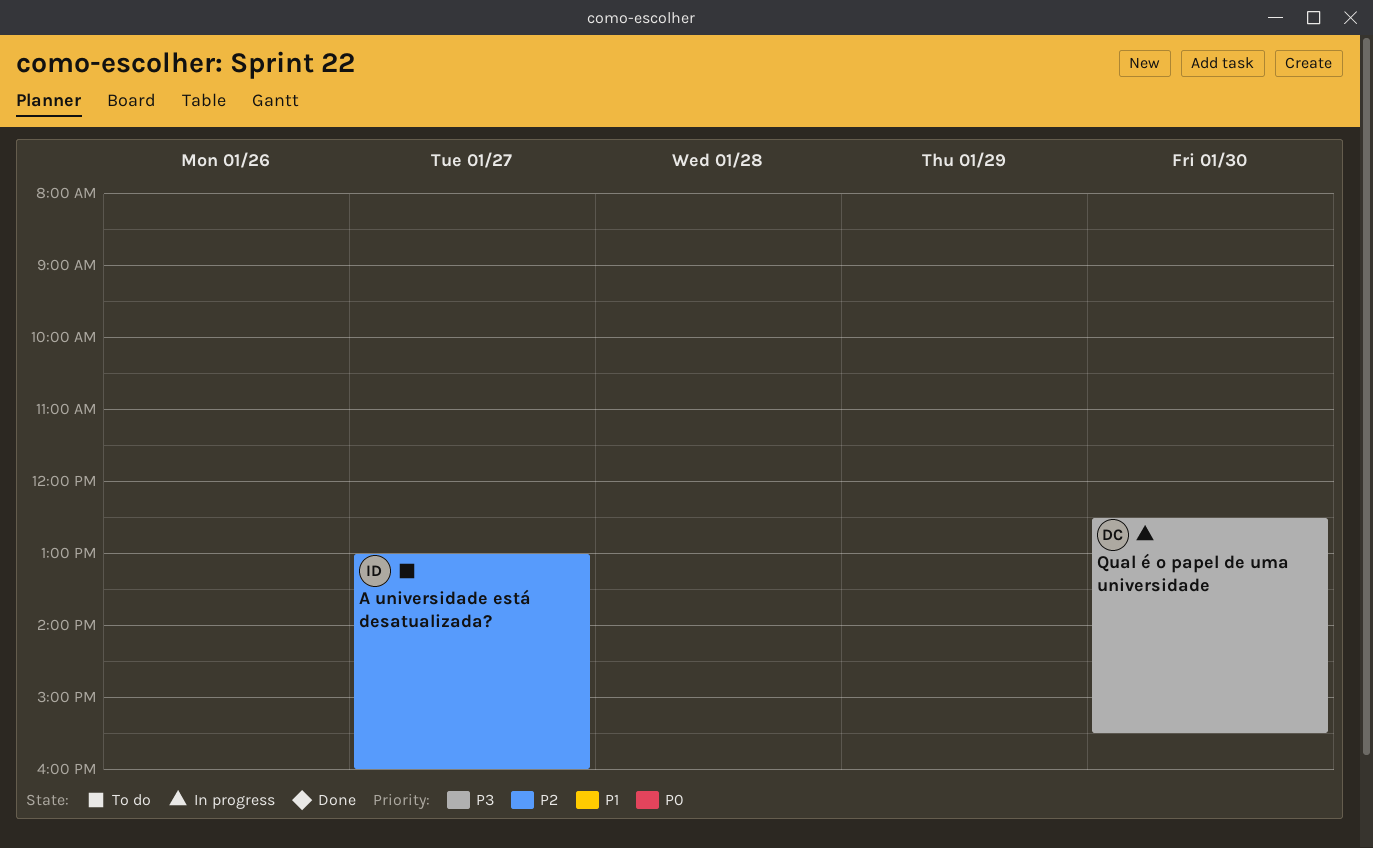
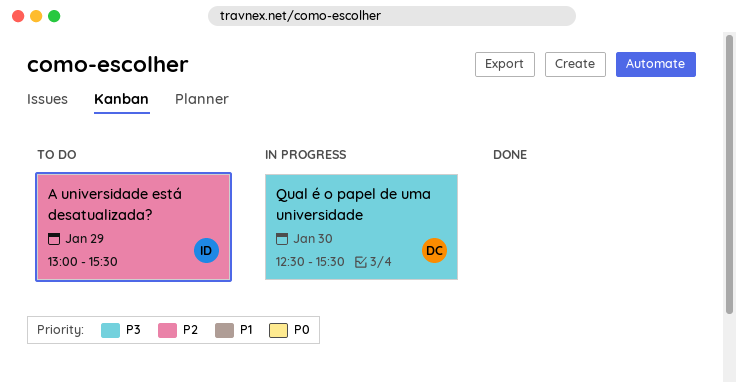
A universidade está desatualizada?, day: Jan 27 -> Jan 29
A universidade está desatualizada?, ends: 16:00 -> 15:30

